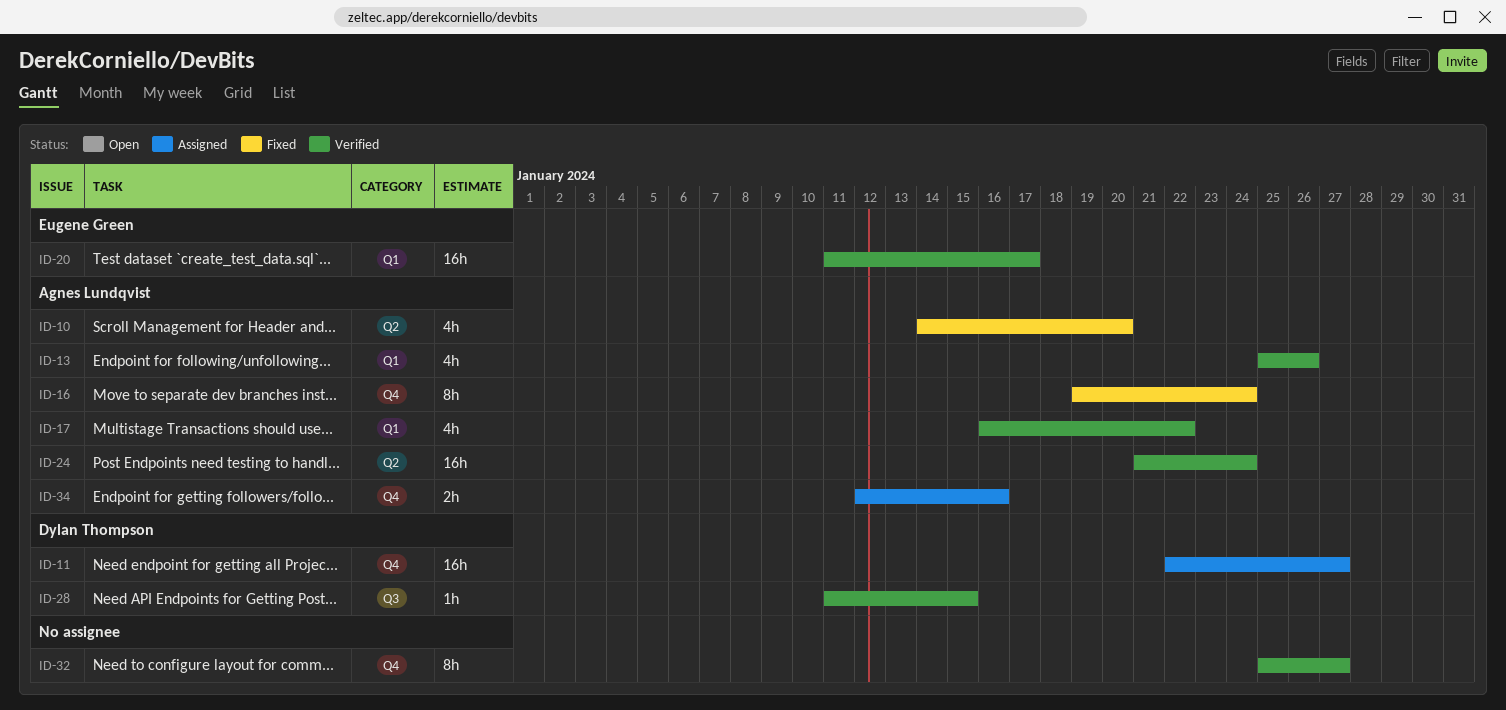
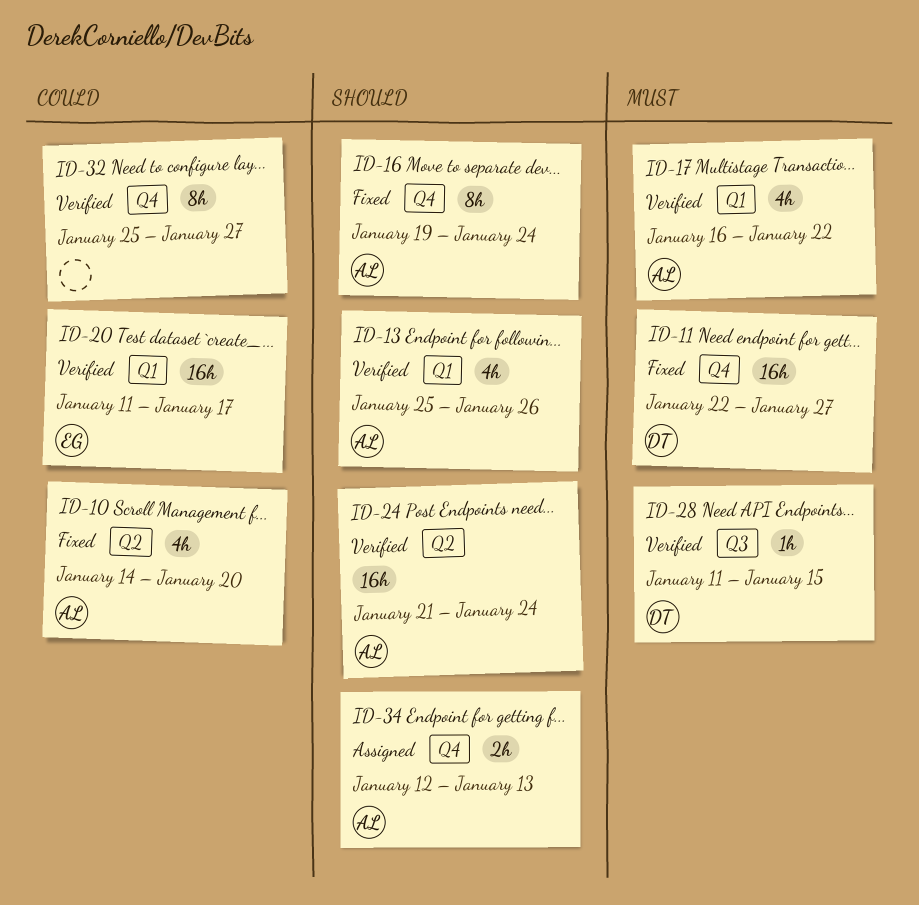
ID-11, status: Assigned -> Fixed
ID-34, due: Jan 16 -> Jan 13

